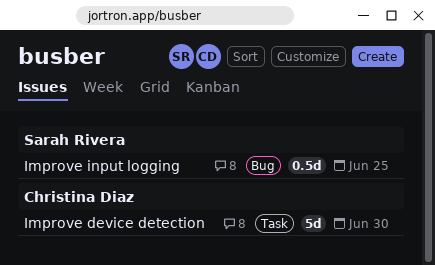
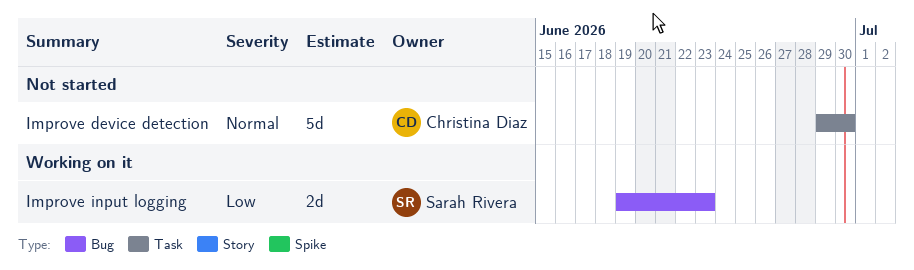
Improve input logging, estimate: 0.5d -> 2d
Improve input logging, due: Jun 25 -> Jun 23

